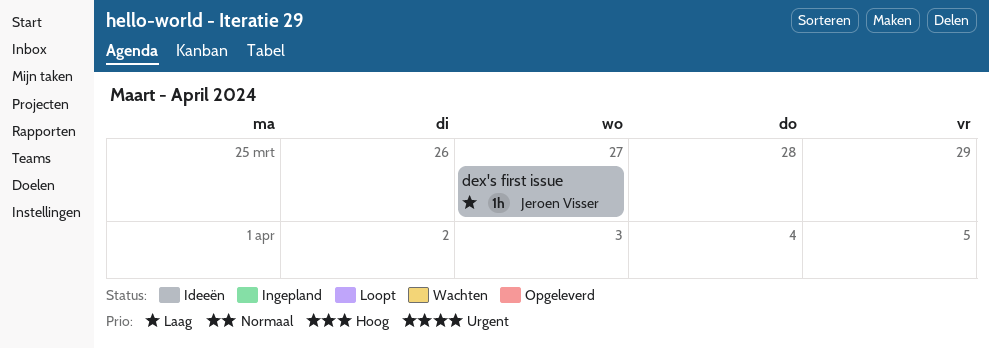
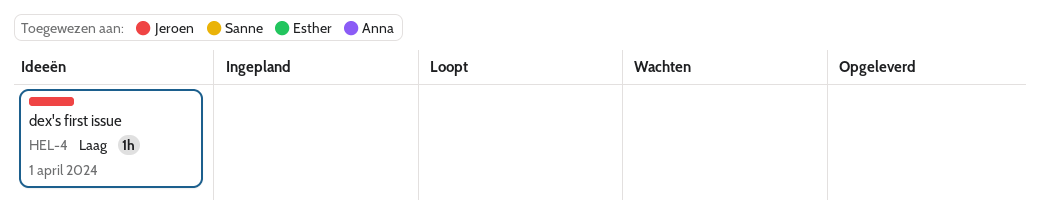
dex's first issue, due: Mar 27 -> Apr 1

